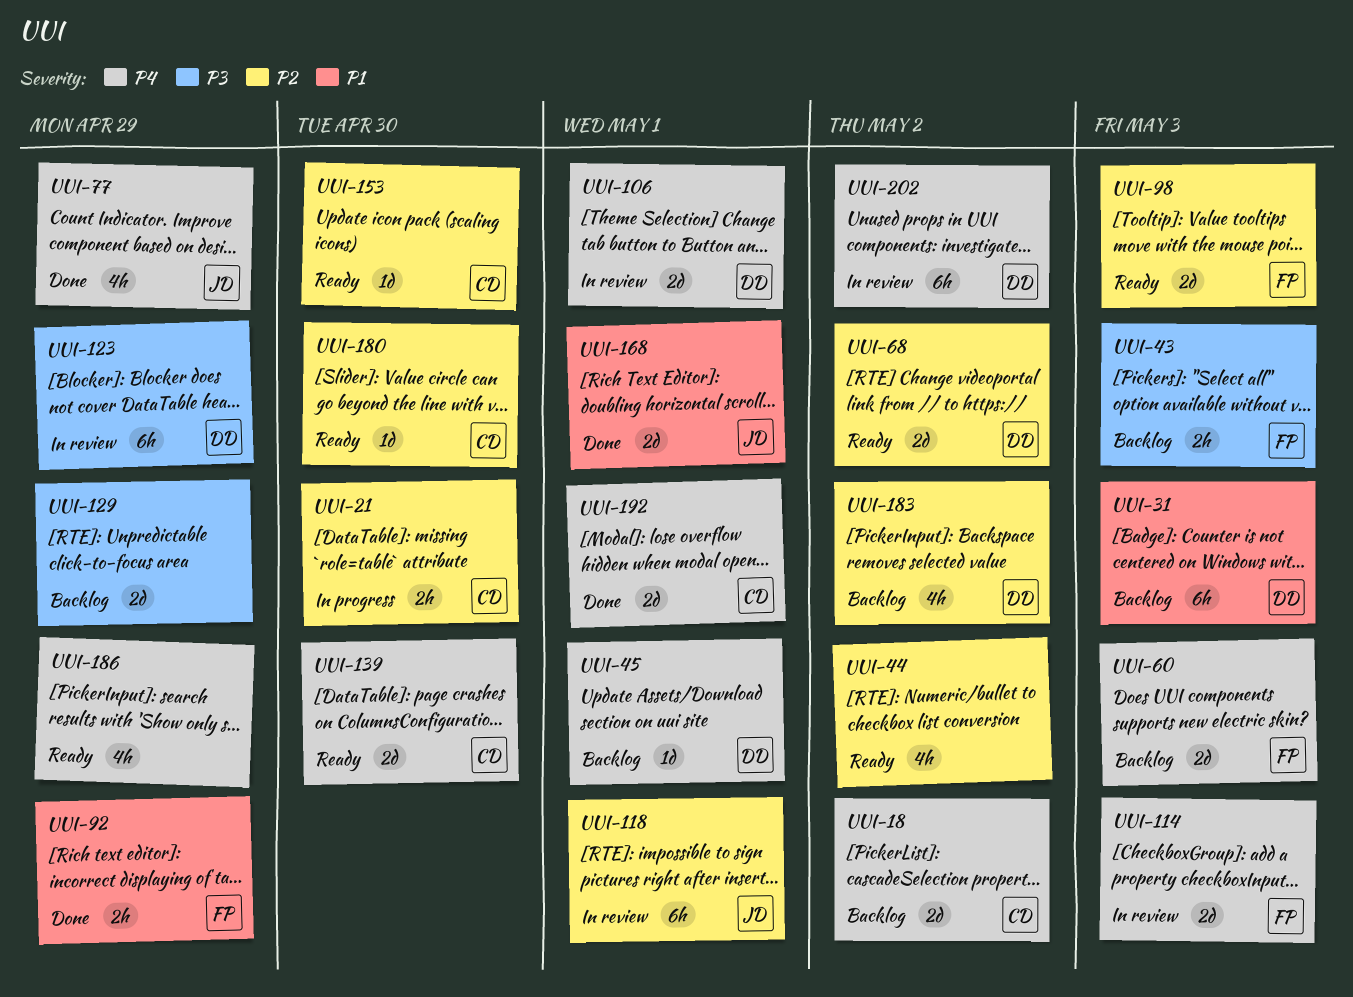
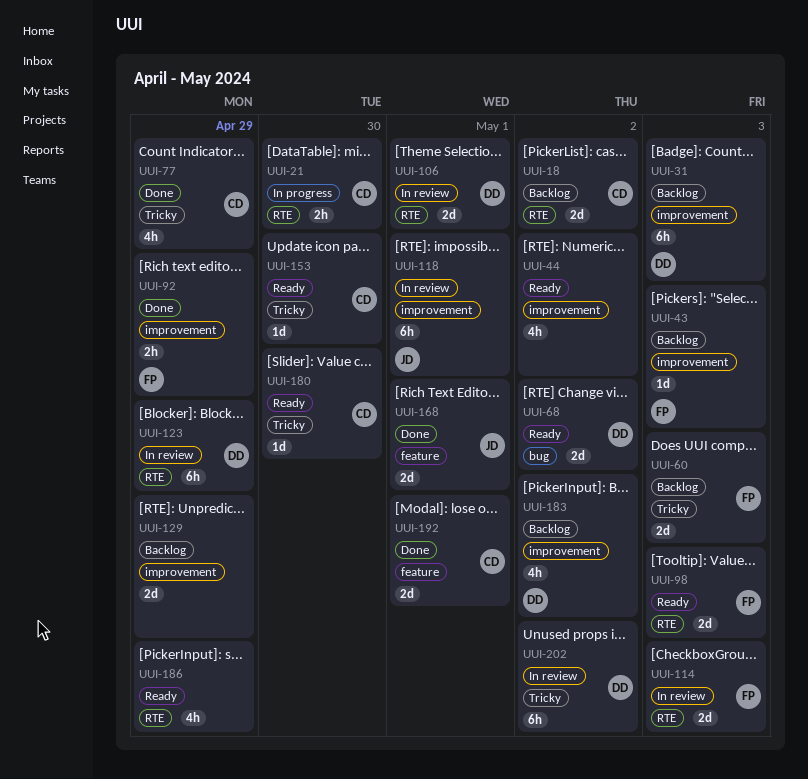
UUI-43, estimate: 2h -> 1d
UUI-45: present -> none
UUI-77, owner: JD -> CD
UUI-139: present -> none

